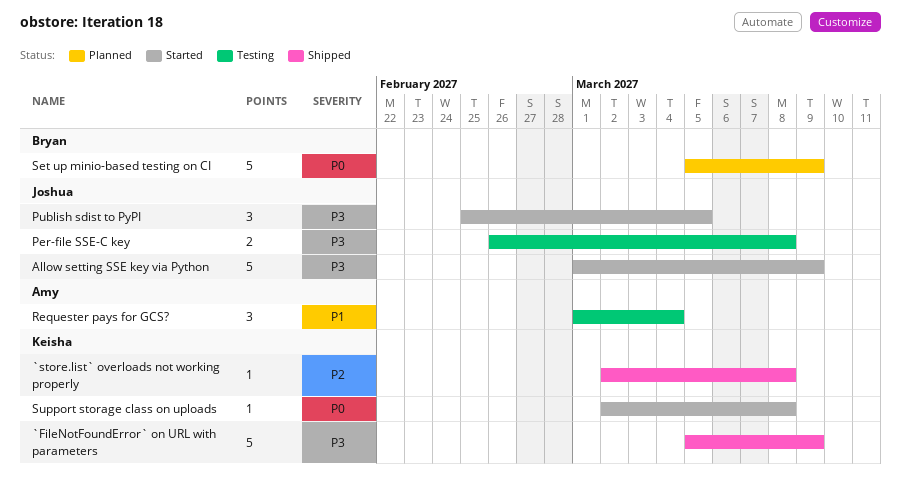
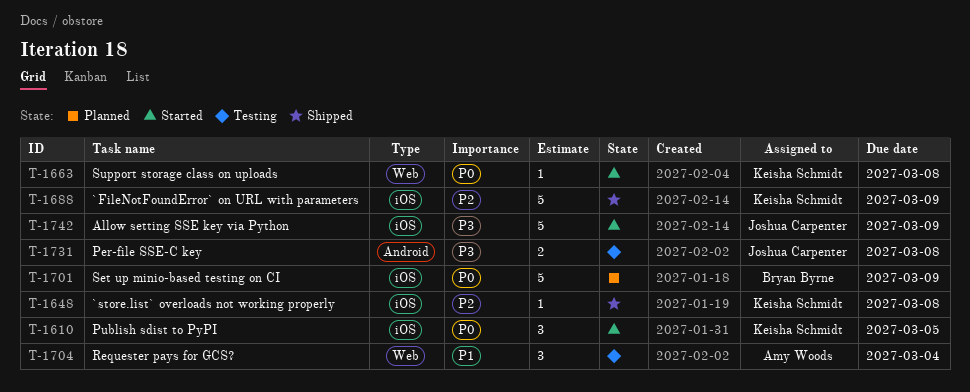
`FileNotFoundError` on URL with parameters, priority: P3 -> P2
Publish sdist to PyPI, owner: Joshua Carpenter -> Keisha Schmidt
Publish sdist to PyPI, priority: P3 -> P0

